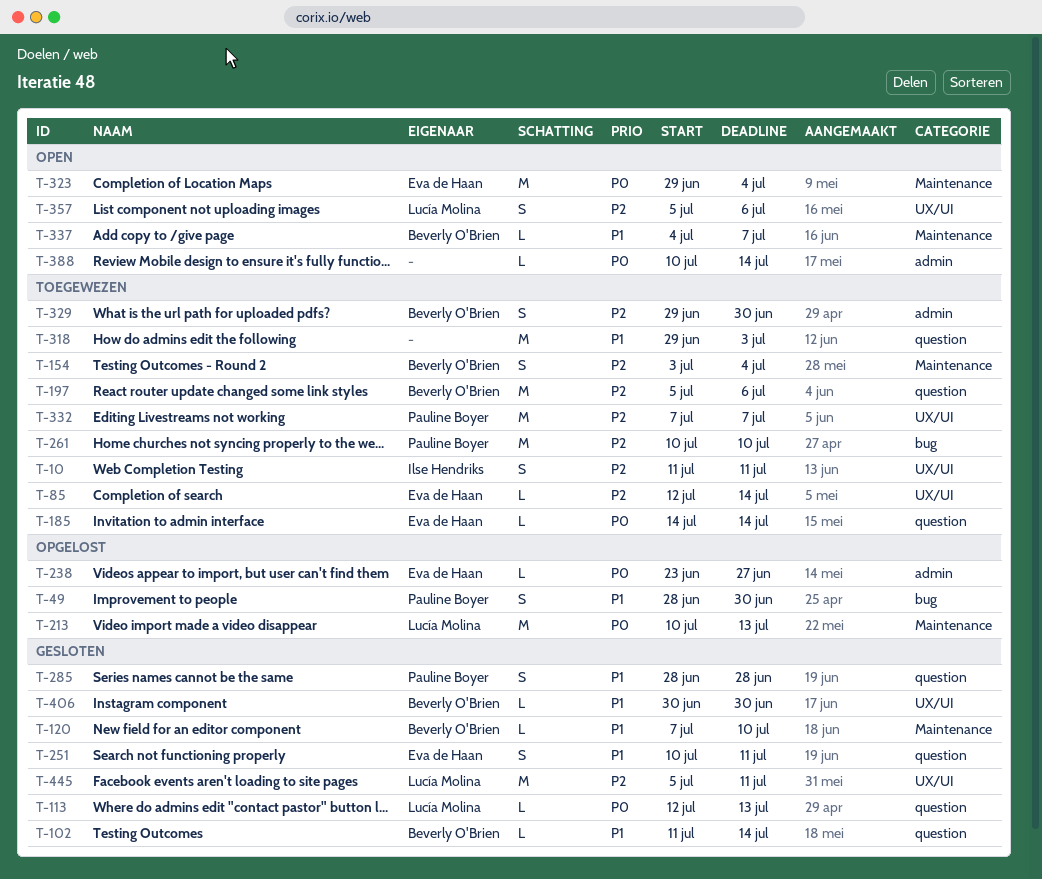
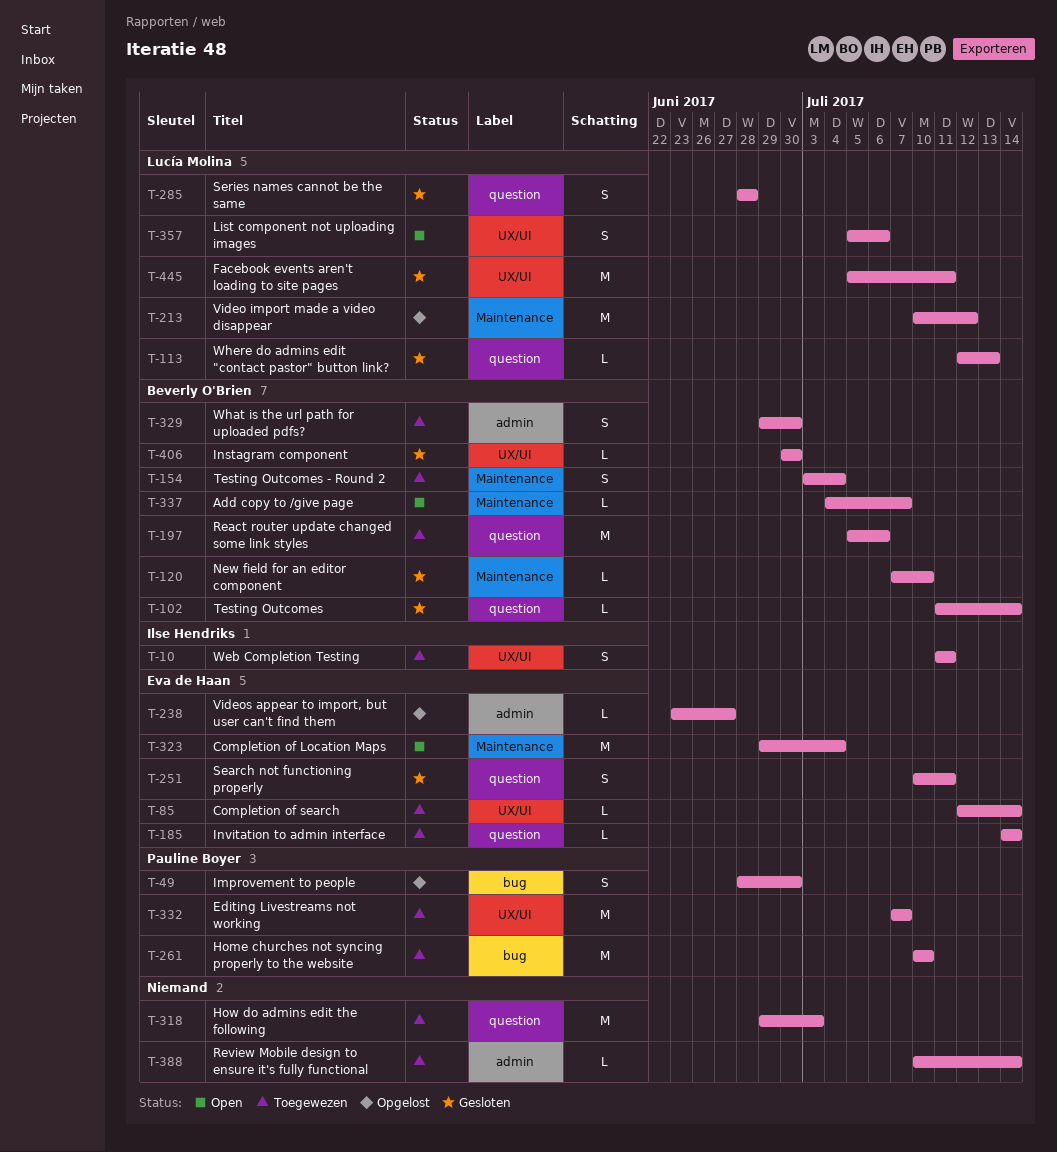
T-213, due: Jul 13 -> Jul 12
T-285, owner: Pauline Boyer -> Lucía Molina
T-388, status: Open -> Toegewezen

